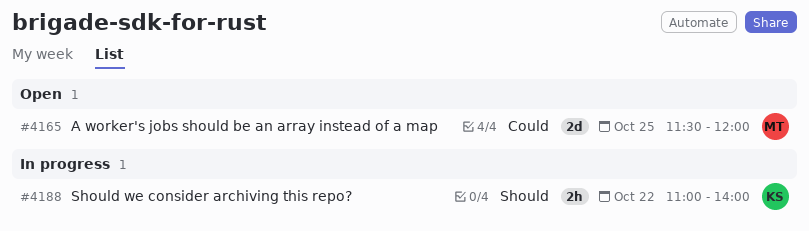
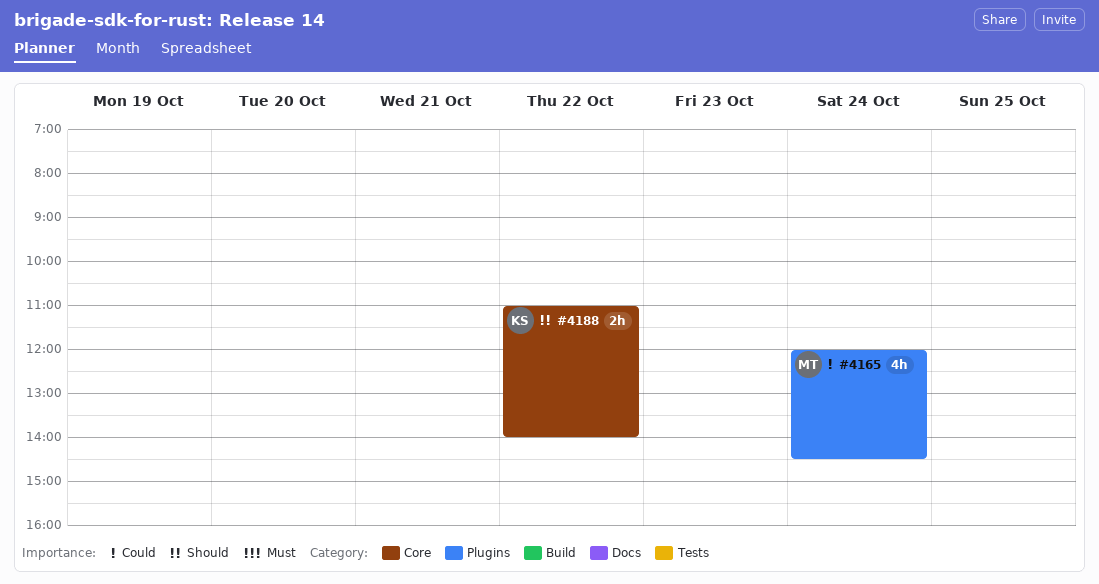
#4165, estimate: 2d -> 4h
#4165, day: Oct 25 -> Oct 24
#4165, begins: 11:30 -> 12:00
#4165, ends: 12:00 -> 14:30

